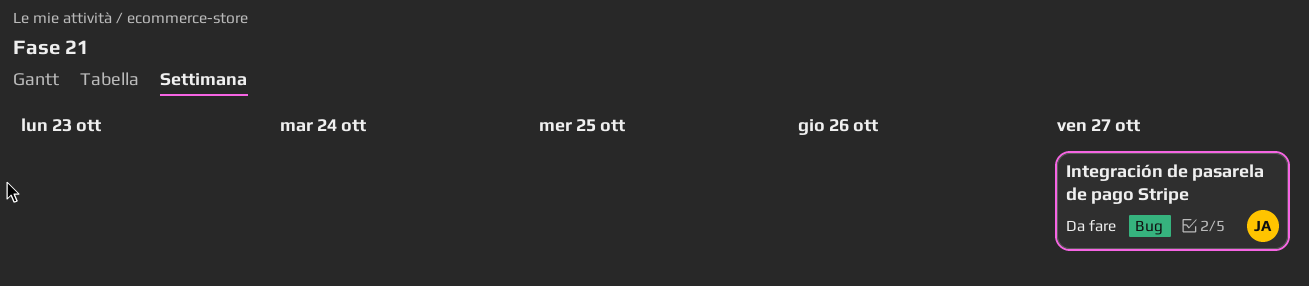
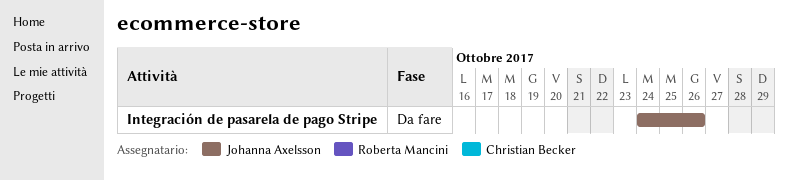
Integración de pasarela de pago Stripe, due: Oct 27 -> Oct 26

